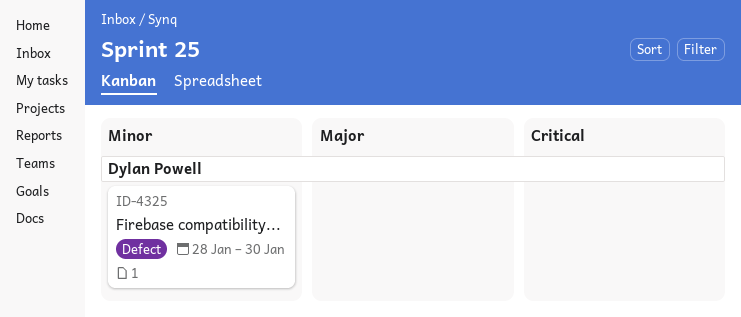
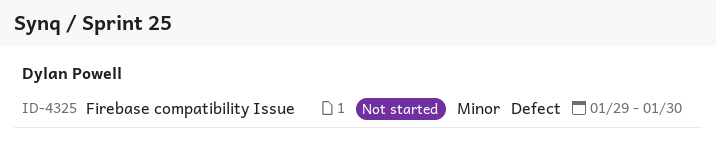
ID-4325, start: Jan 28 -> Jan 29

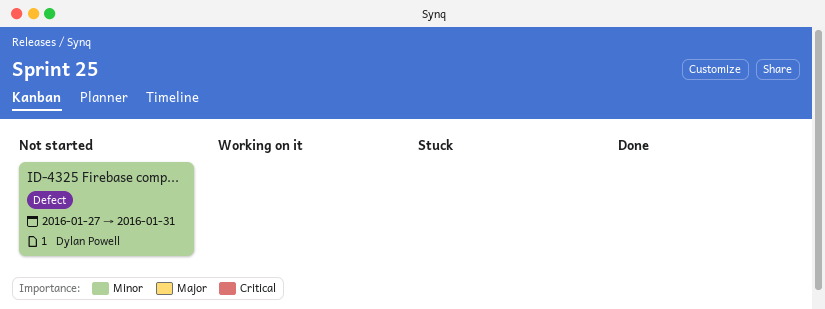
ID-4325, start: Jan 29 -> Jan 27
ID-4325, due: Jan 30 -> Jan 31

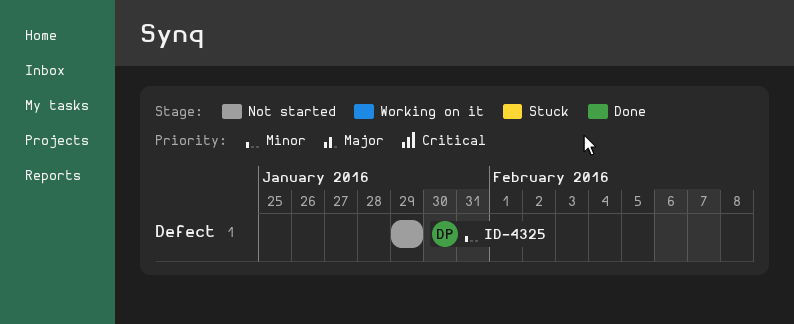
ID-4325, start: Jan 27 -> Jan 29
ID-4325, due: Jan 31 -> Jan 29

